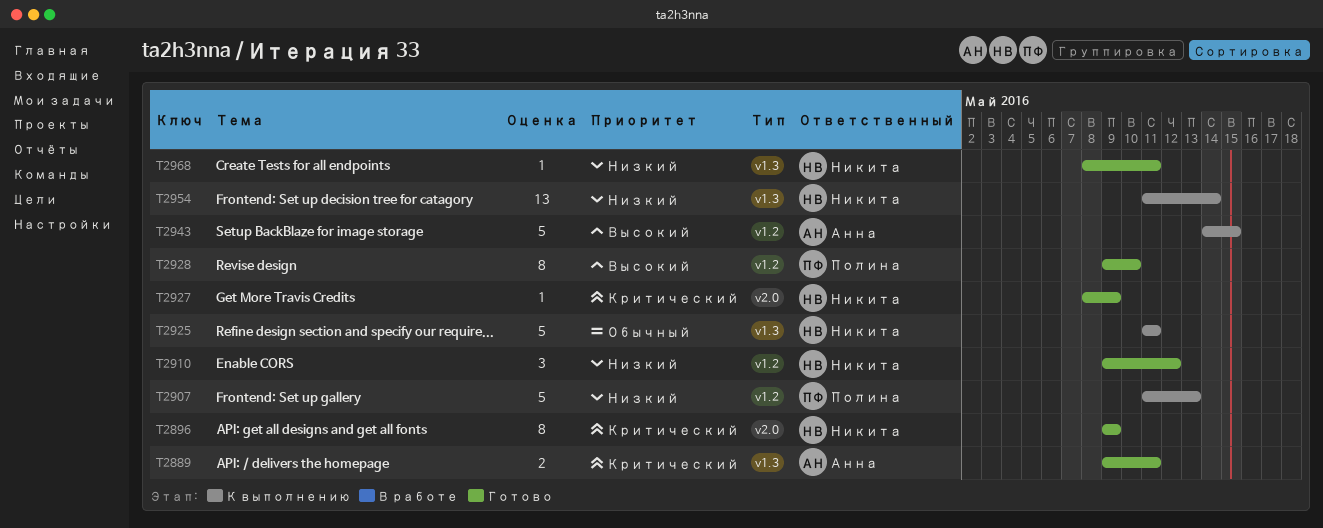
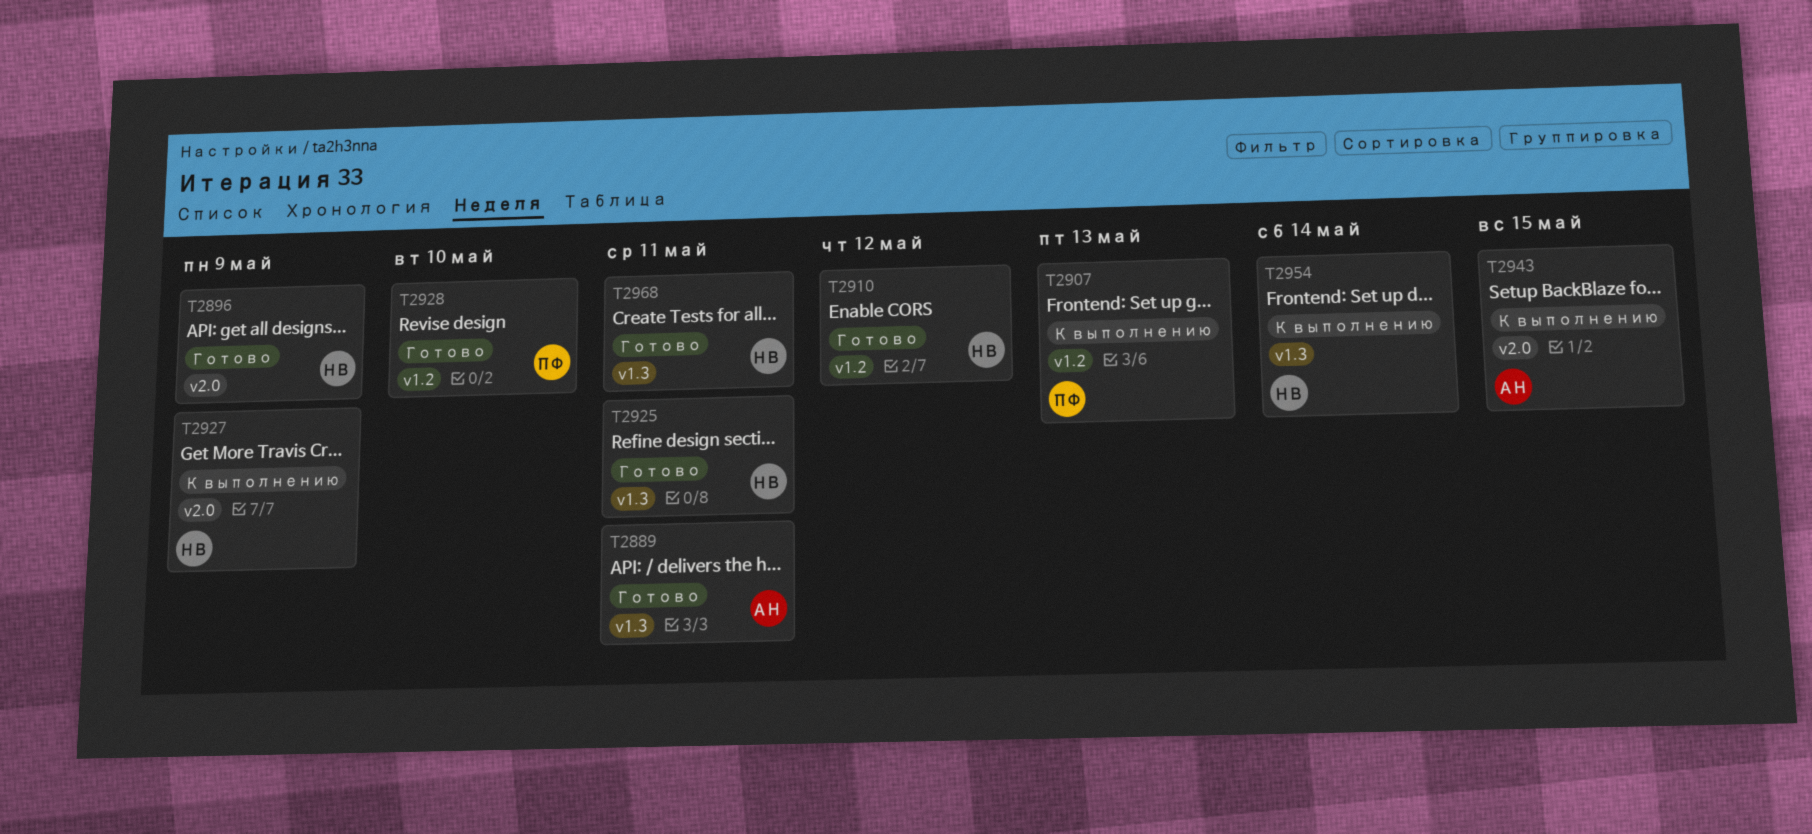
T2925, status: К выполнению -> Готово
T2927, status: Готово -> К выполнению
T2943, label: v1.2 -> v2.0

